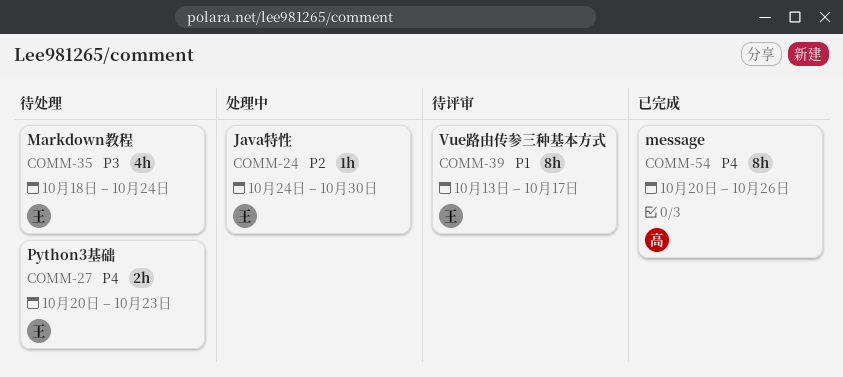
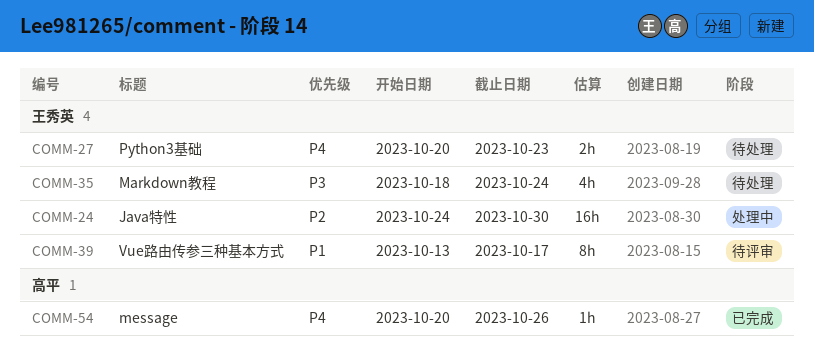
COMM-24, estimate: 1h -> 16h
COMM-54, estimate: 8h -> 1h

